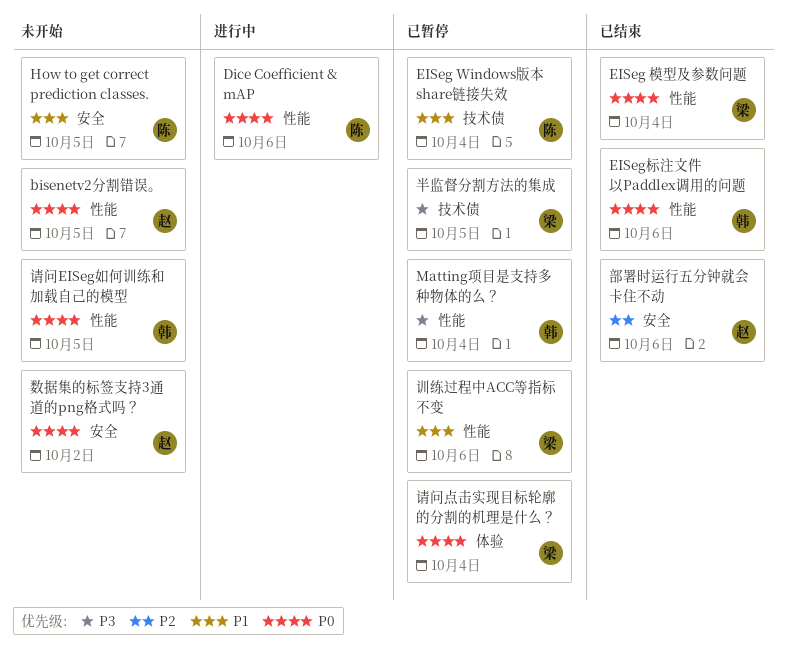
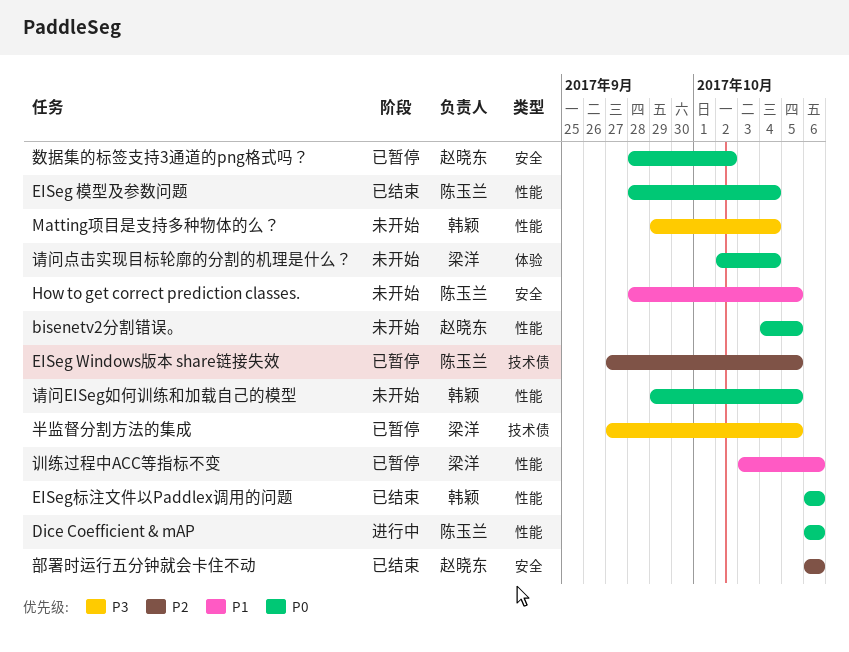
EISeg Windows版本 share链接失效, priority: P1 -> P2
EISeg Windows版本 share链接失效, due: Oct 4 -> Oct 5
EISeg 模型及参数问题, owner: 梁洋 -> 陈玉兰
Matting项目是支持多种物体的么？, status: 已暂停 -> 未开始
数据集的标签支持3通道的png格式吗？, status: 未开始 -> 已暂停
请问点击实现目标轮廓的分割的机理是什么？, status: 已暂停 -> 未开始

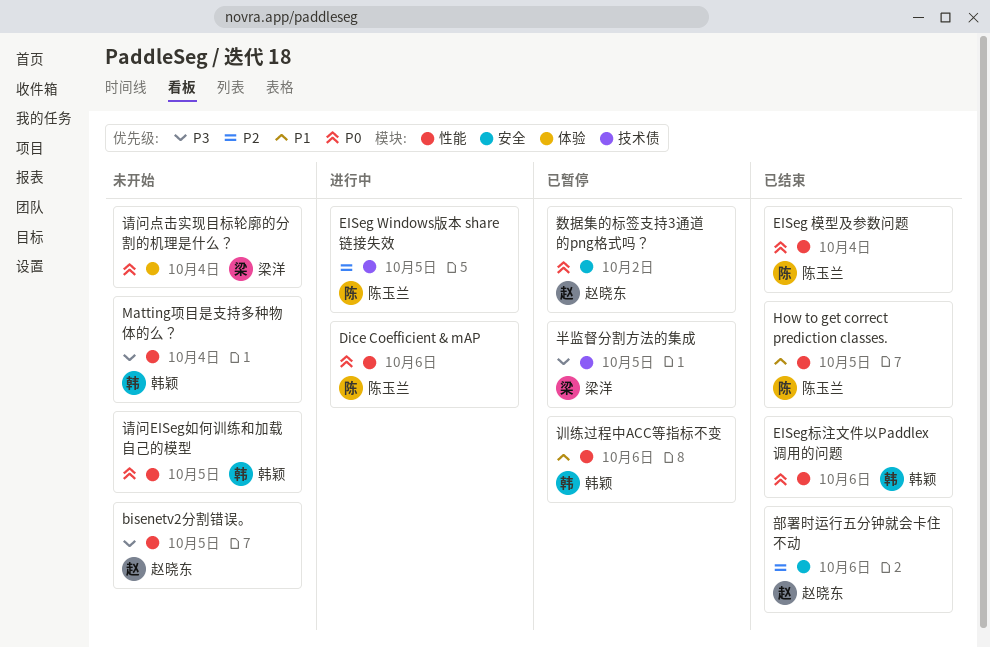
bisenetv2分割错误。, priority: P0 -> P3
EISeg Windows版本 share链接失效, status: 已暂停 -> 进行中
How to get correct prediction classes., status: 未开始 -> 已结束
How to get correct prediction classes., label: 安全 -> 性能
训练过程中ACC等指标不变, owner: 梁洋 -> 韩颖

